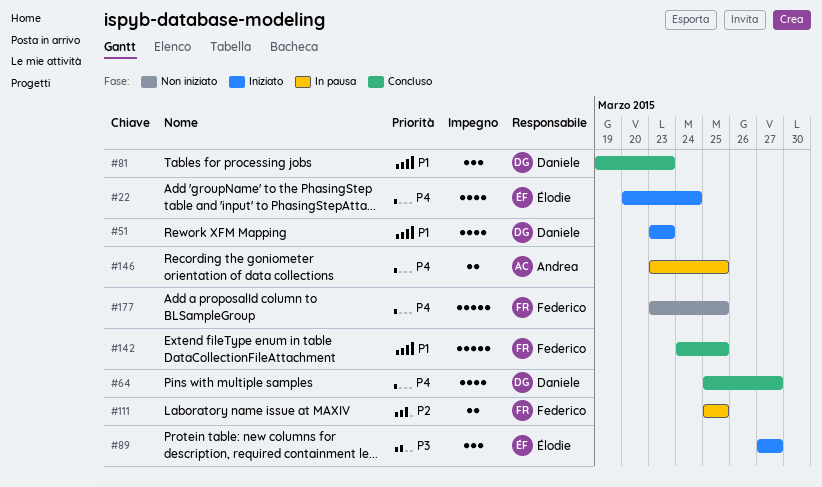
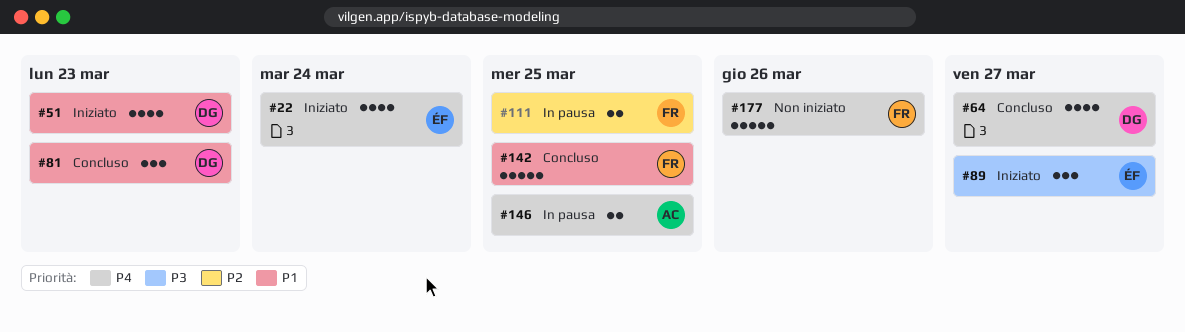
#177, due: Mar 25 -> Mar 26

